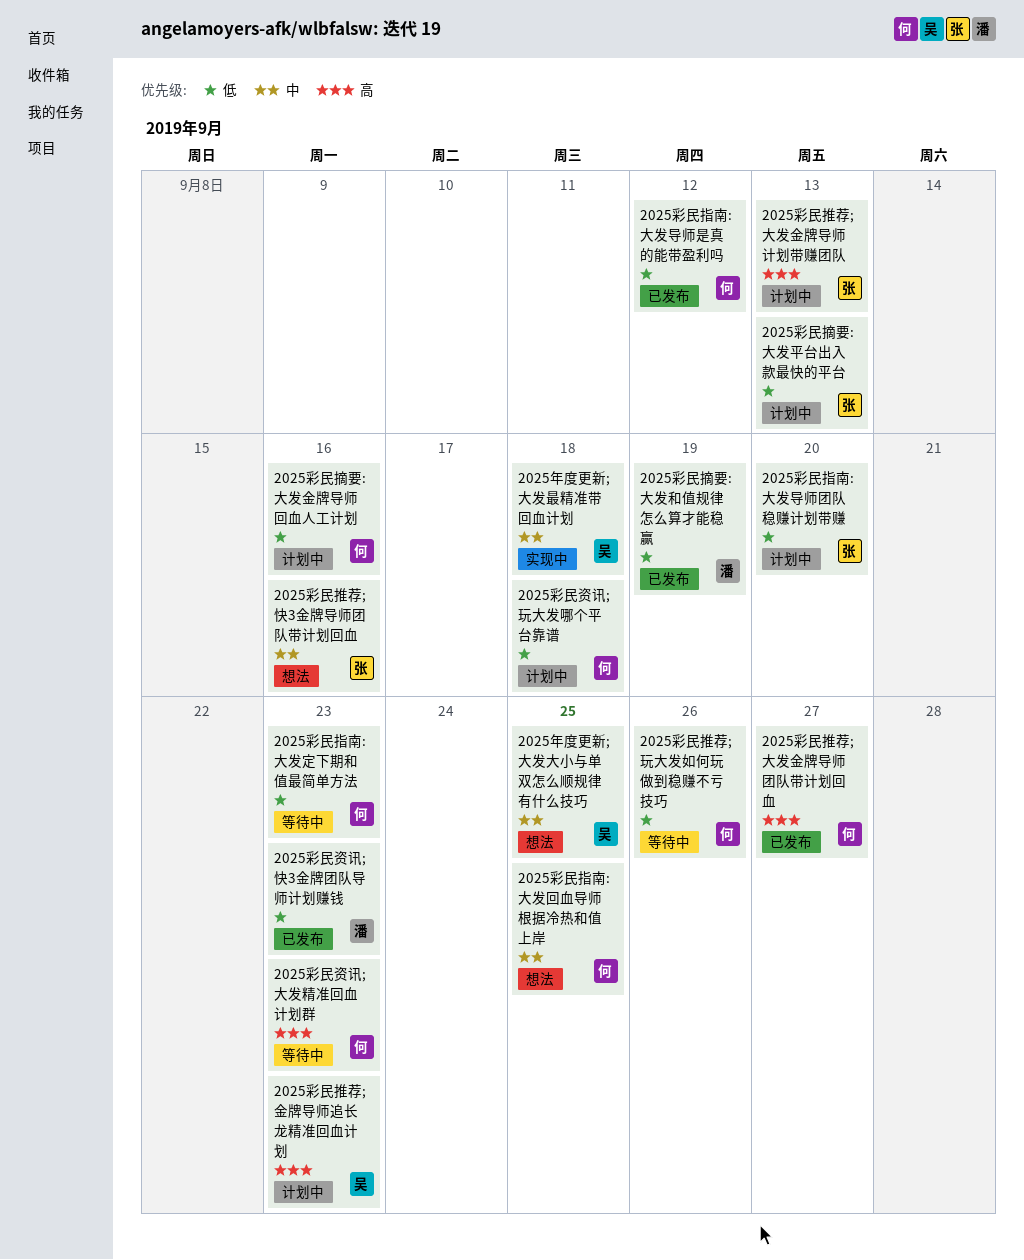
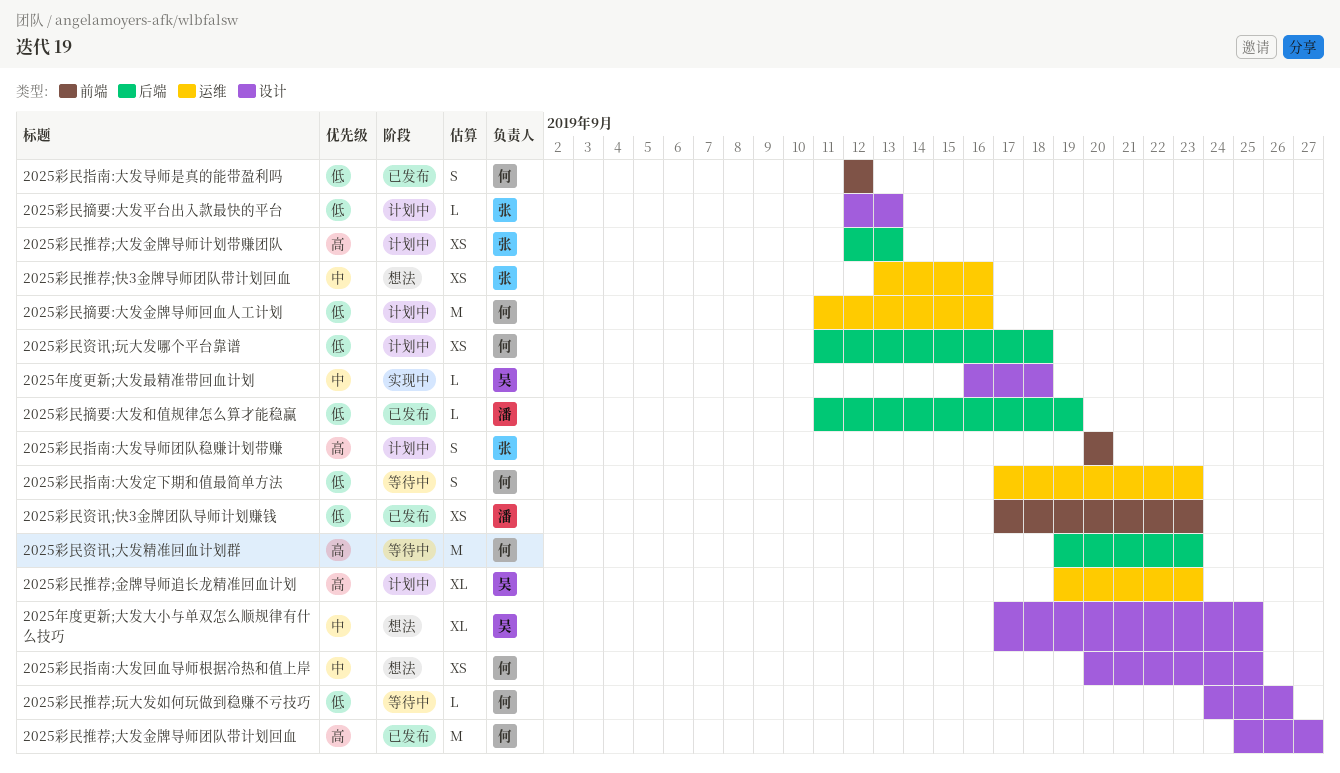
2025彩民指南:大发导师团队稳赚计划带赚, priority: 低 -> 高

